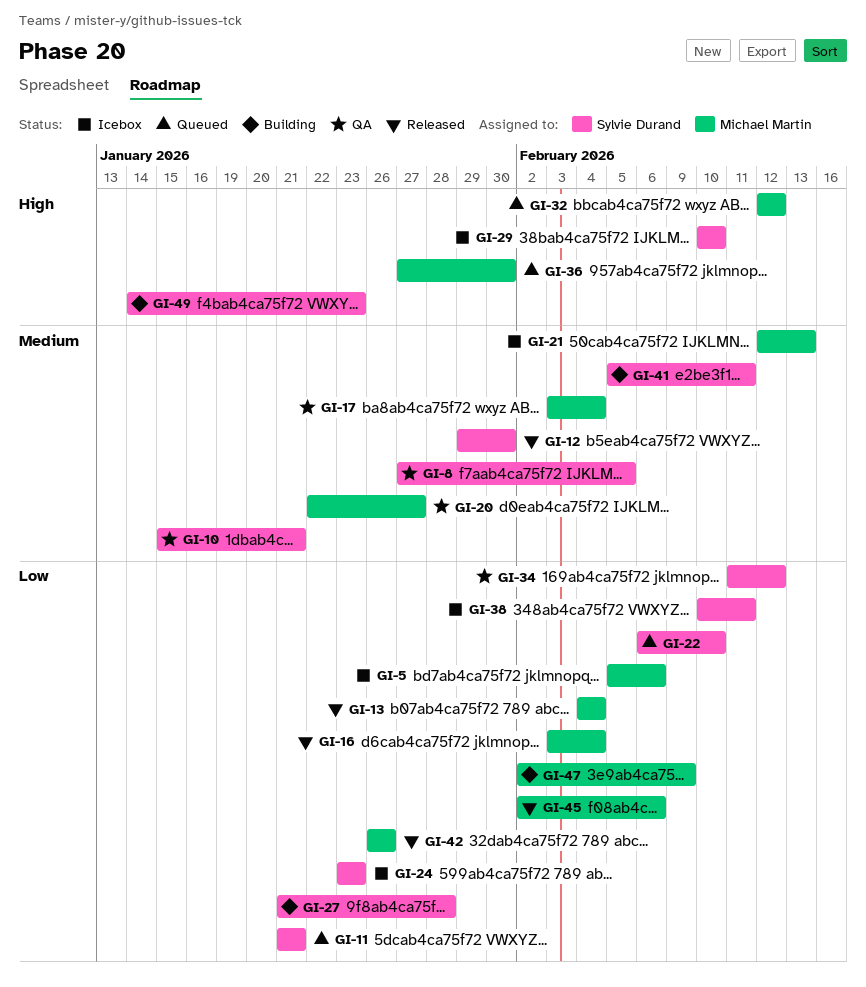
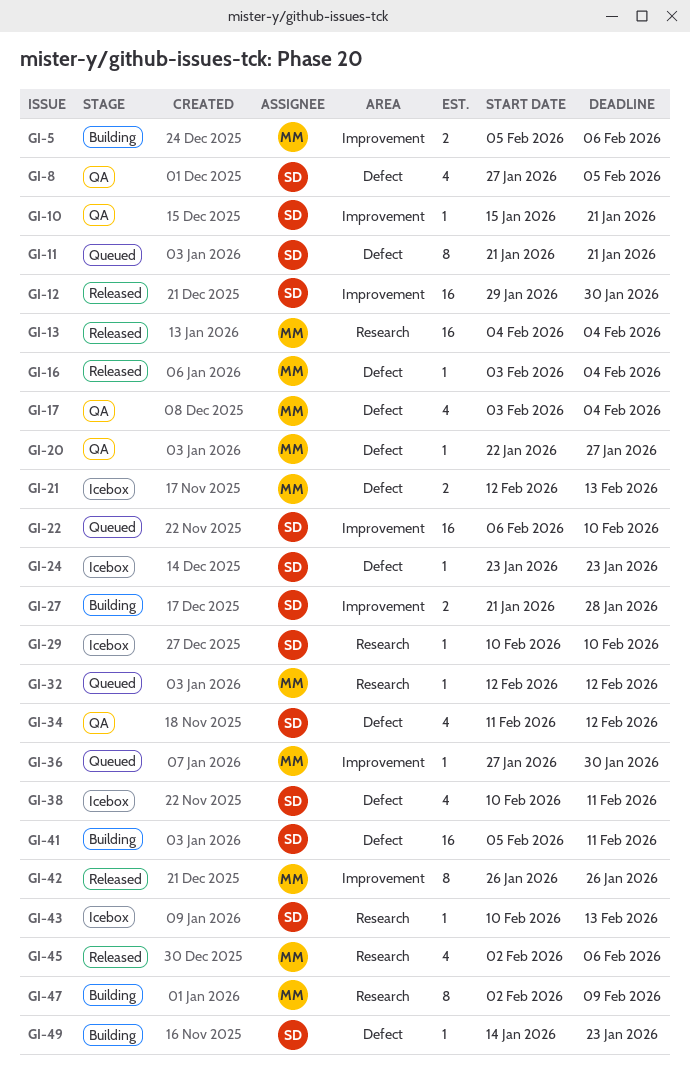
GI-5, status: Icebox -> Building
GI-43: none -> present

